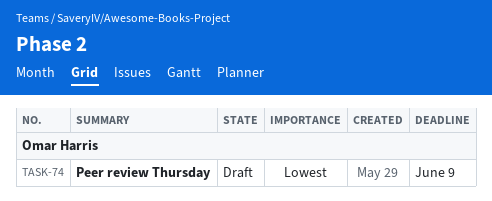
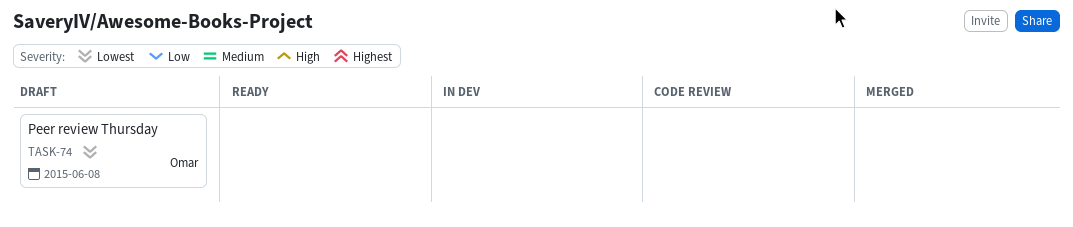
TASK-74, due: Jun 9 -> Jun 8

